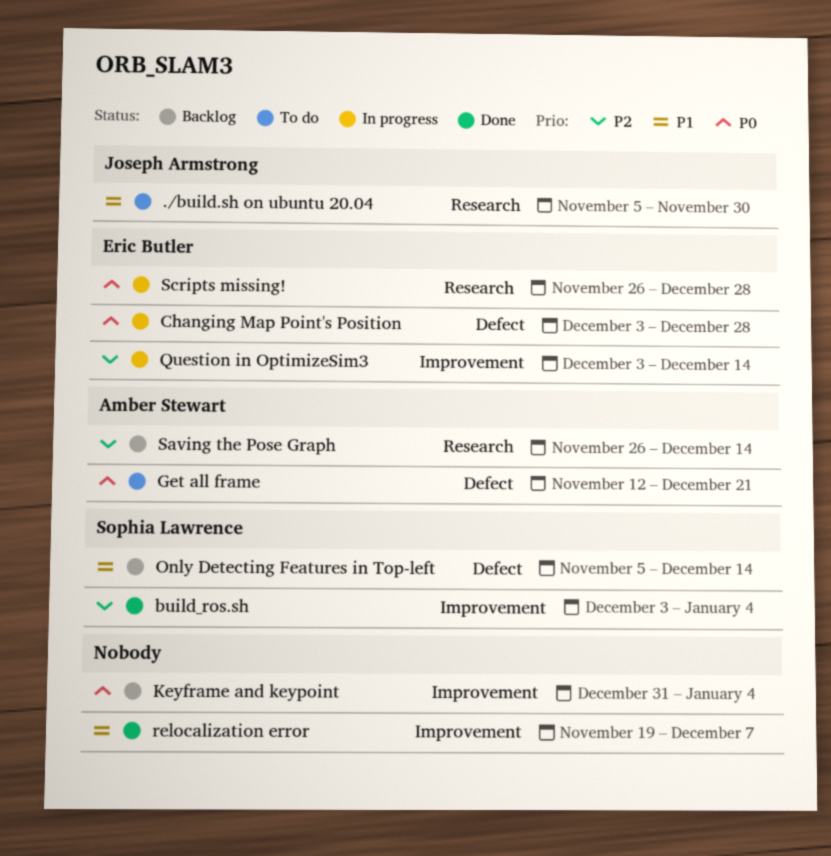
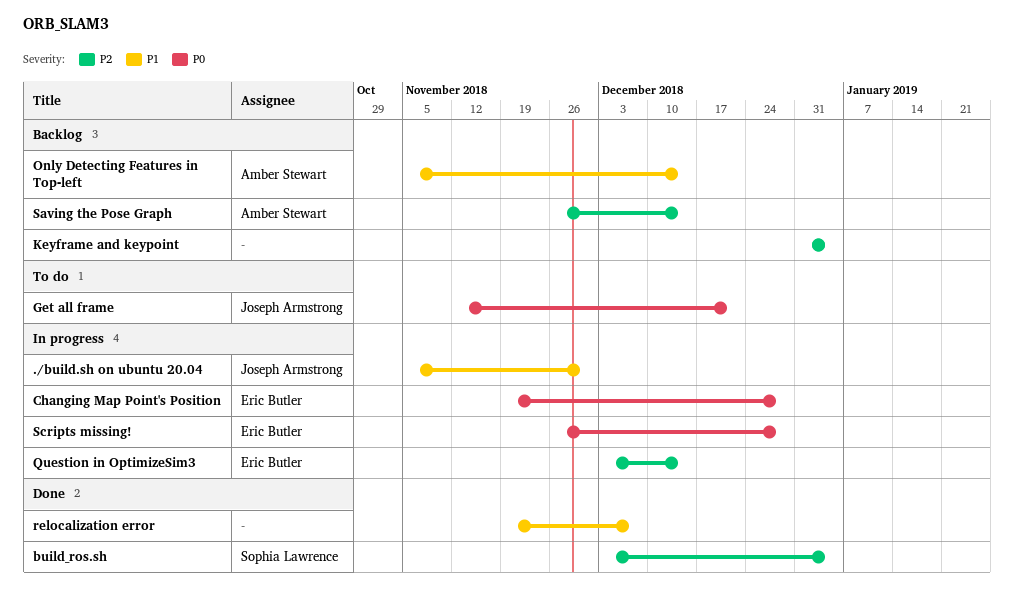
./build.sh on ubuntu 20.04, status: To do -> In progress
Changing Map Point's Position, start: Dec 3 -> Nov 19
Get all frame, owner: Amber Stewart -> Joseph Armstrong
Keyframe and keypoint, priority: P0 -> P2
Only Detecting Features in Top-left, owner: Sophia Lawrence -> Amber Stewart

